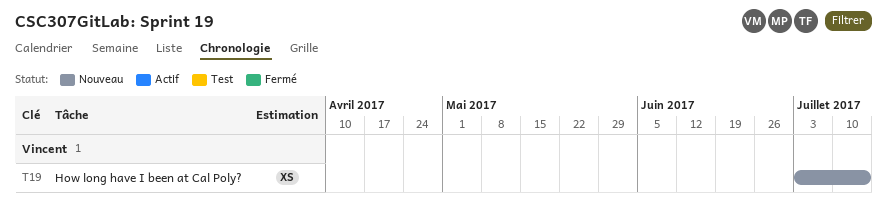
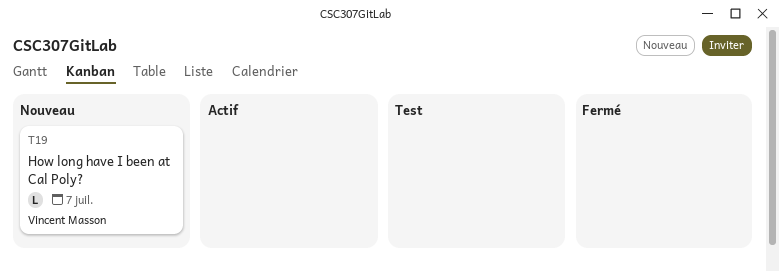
T19, estimate: XS -> L
T19, due: Jul 14 -> Jul 7

